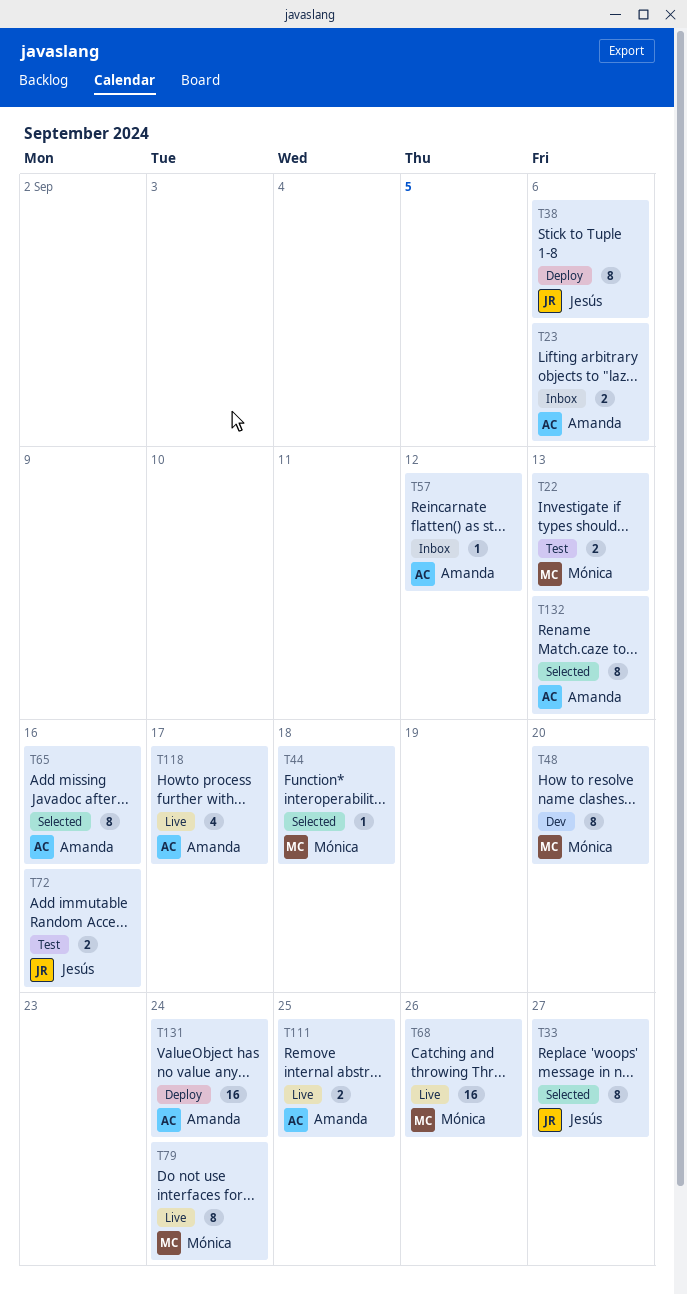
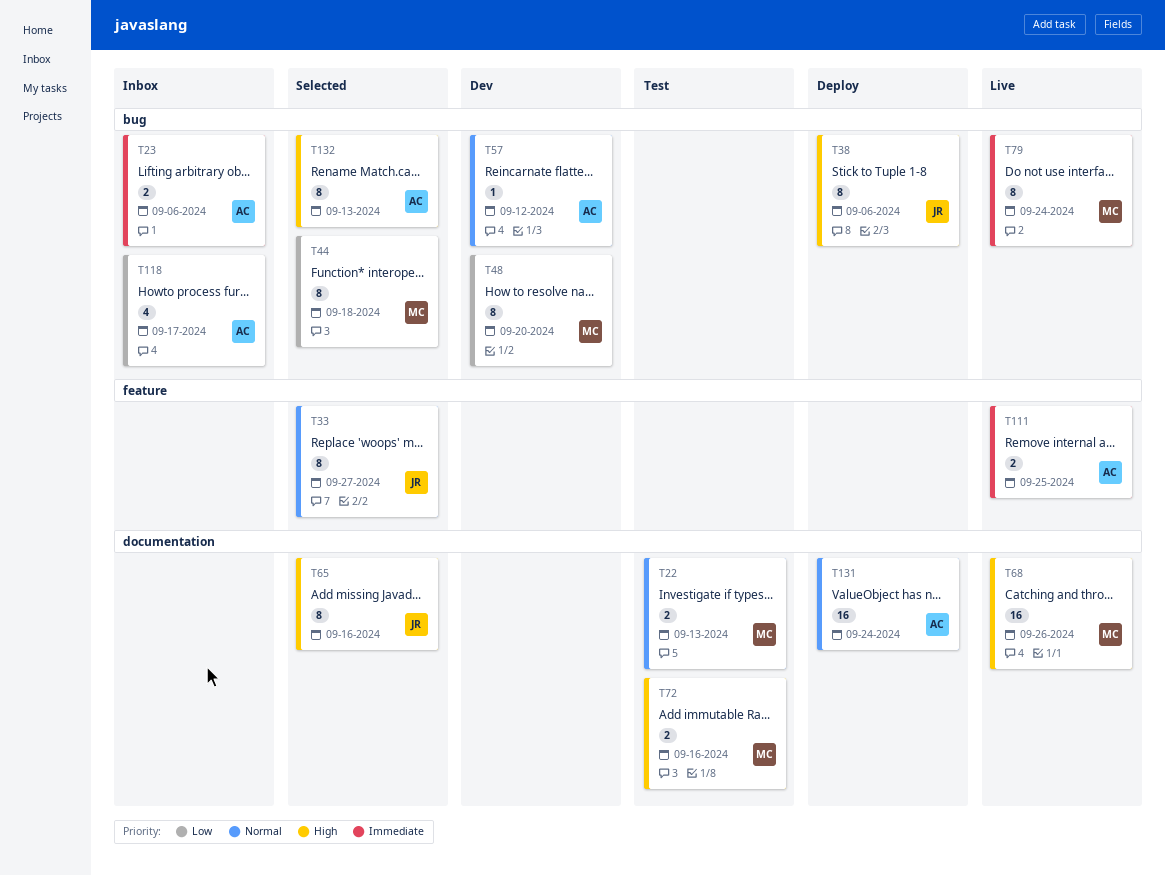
T44, estimate: 1 -> 8
T57, status: Inbox -> Dev
T65, owner: Amanda -> Jesús
T72, owner: Jesús -> Mónica
T118, status: Live -> Inbox

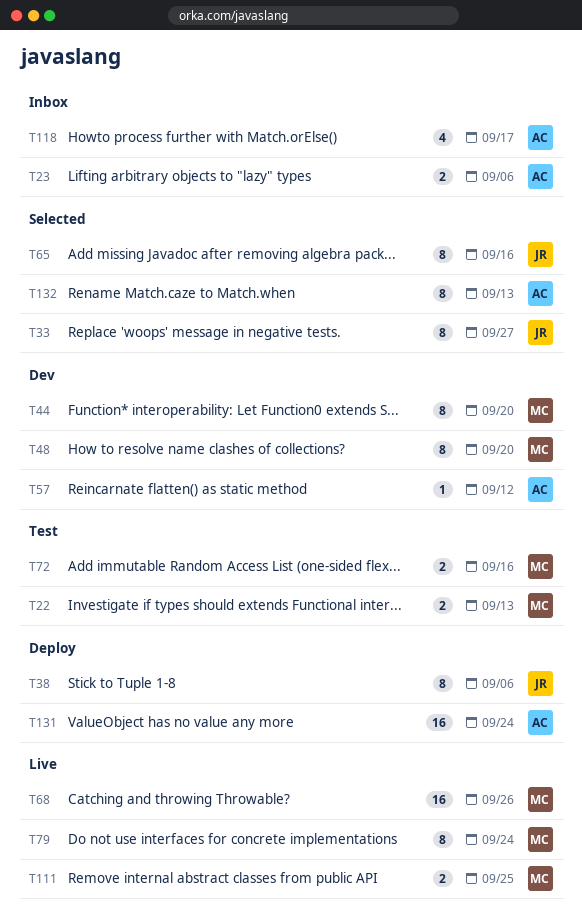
T44, status: Selected -> Dev
T44, due: Sep 18 -> Sep 20
T111, owner: AC -> MC

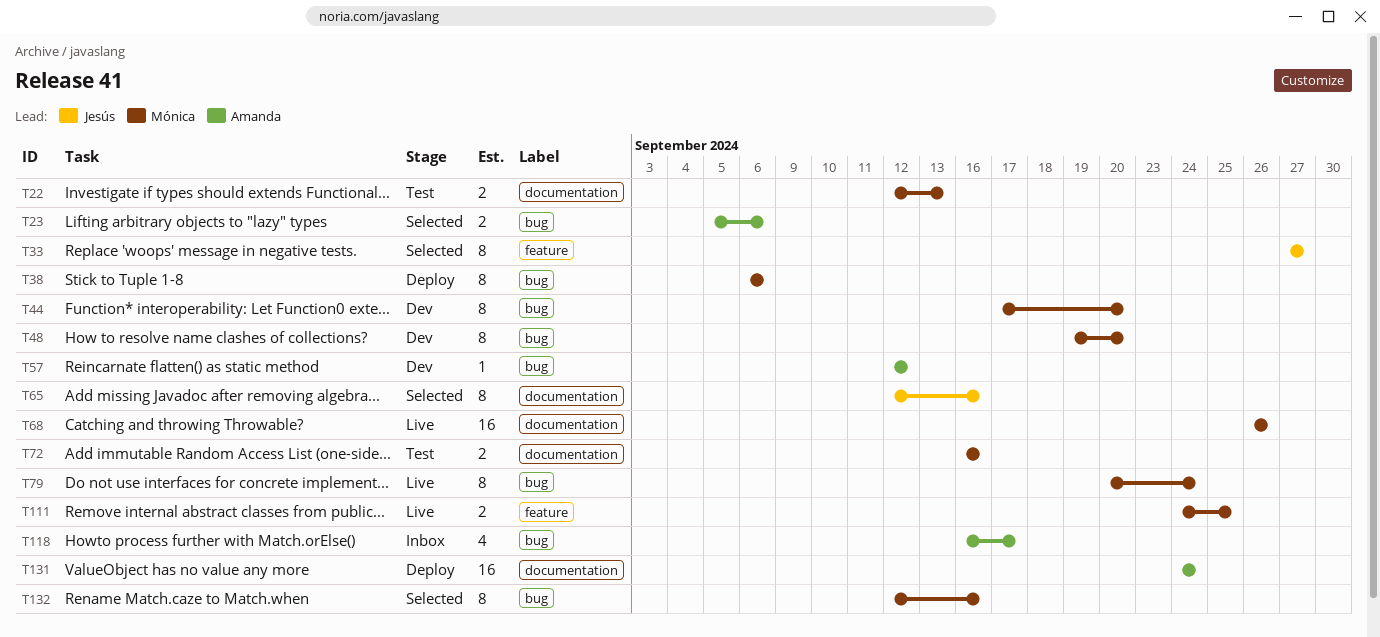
T23, status: Inbox -> Selected
T38, owner: Jesús -> Mónica
T132, owner: Amanda -> Mónica
T132, due: Sep 13 -> Sep 16

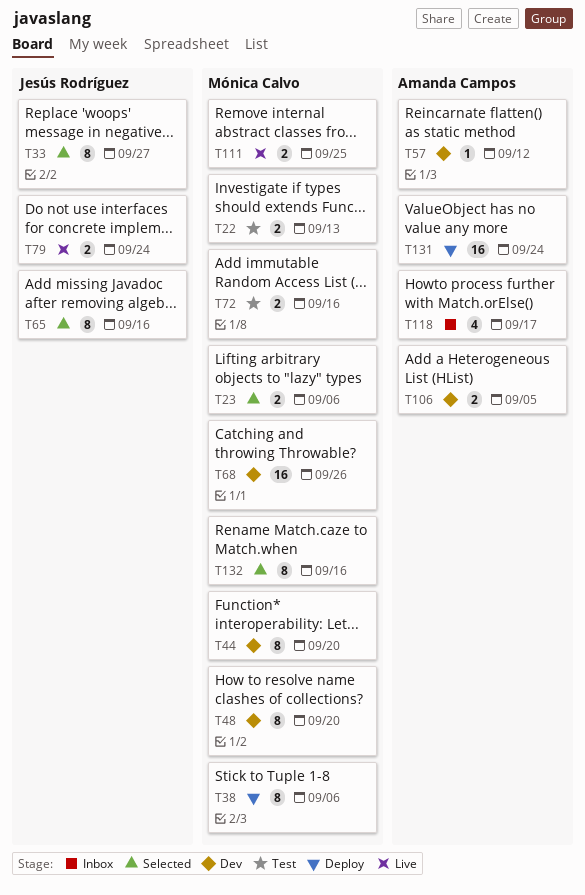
T23, owner: Amanda Campos -> Mónica Calvo
T68, status: Live -> Dev
T79, owner: Mónica Calvo -> Jesús Rodríguez
T79, estimate: 8 -> 2
T106: none -> present

